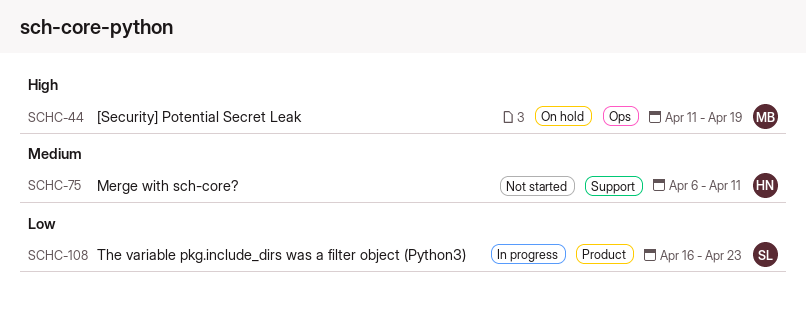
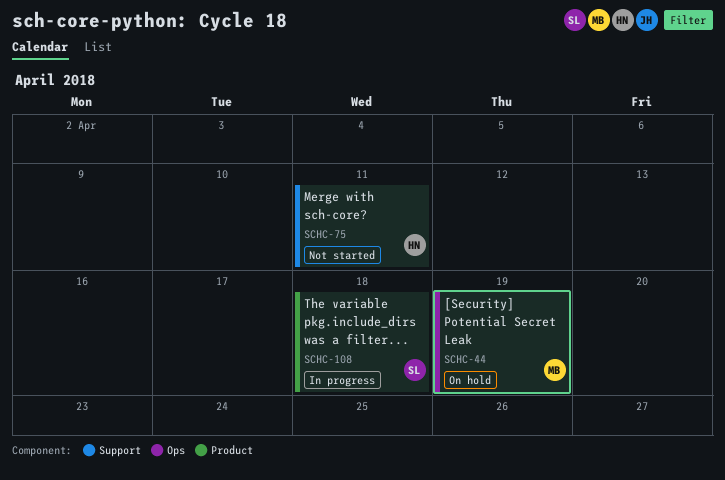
SCHC-108, due: Apr 23 -> Apr 18

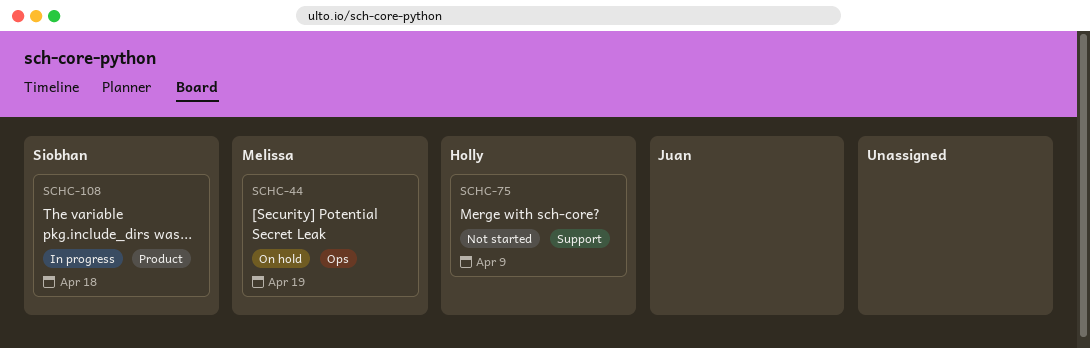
SCHC-75, due: Apr 11 -> Apr 9

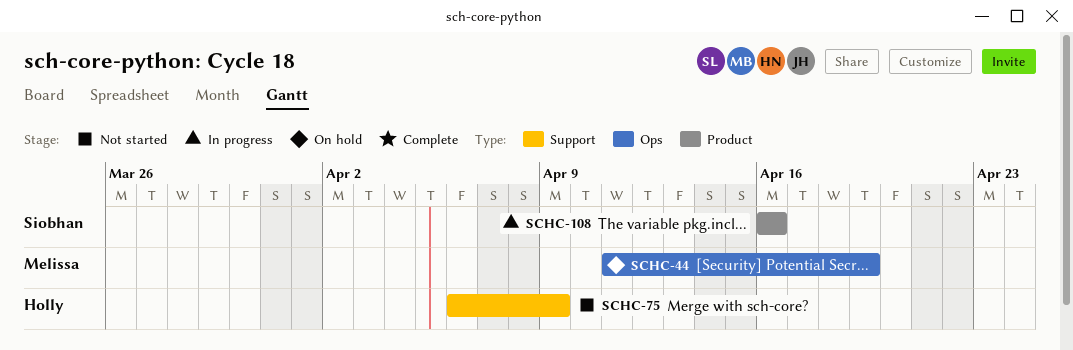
SCHC-108, due: Apr 18 -> Apr 16

